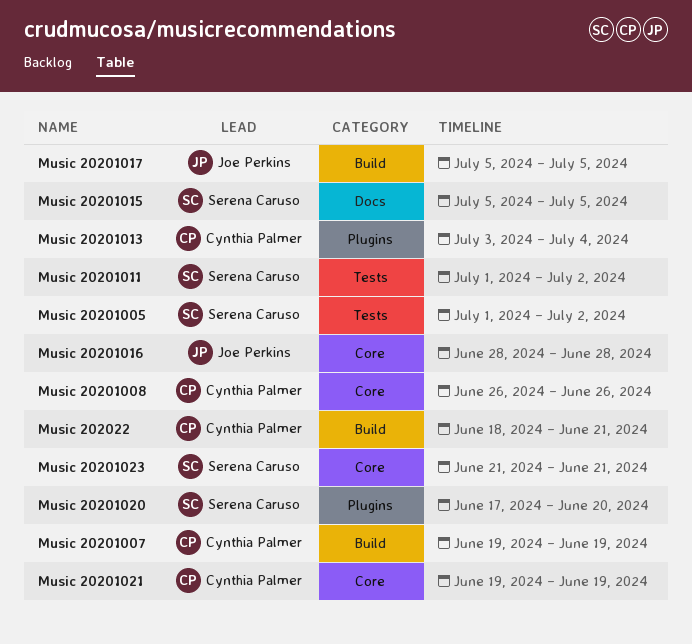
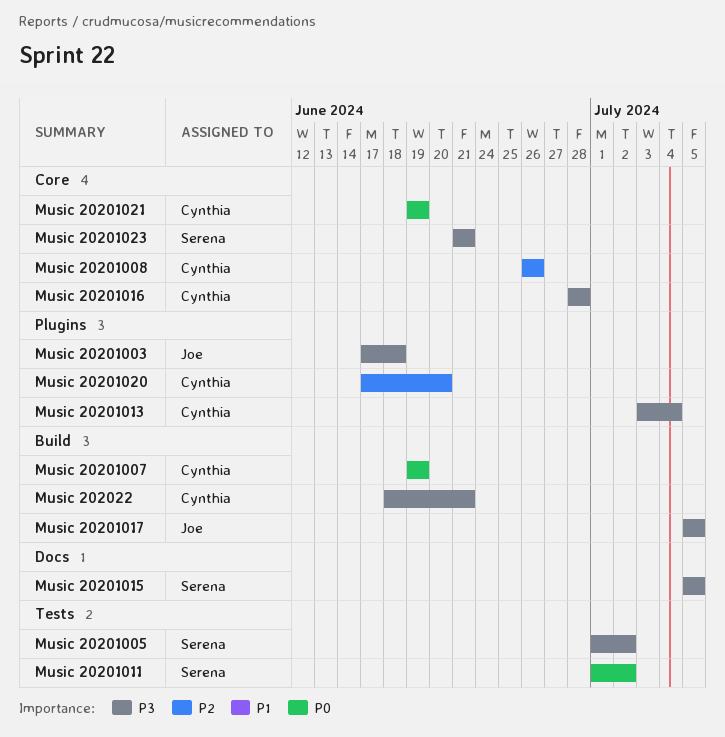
Music 20201003: none -> present
Music 20201016, owner: Joe Perkins -> Cynthia Palmer
Music 20201020, owner: Serena Caruso -> Cynthia Palmer

